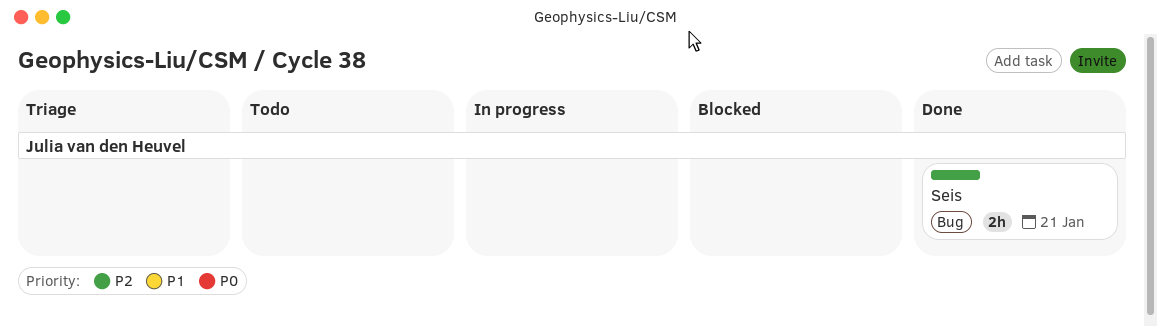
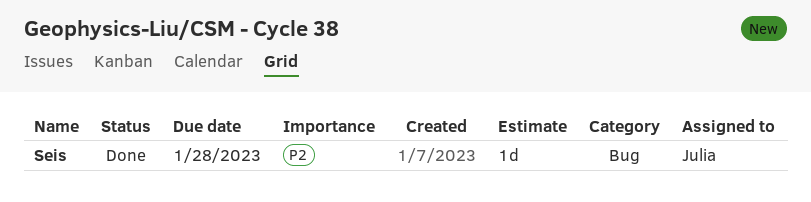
Seis, estimate: 2h -> 1d
Seis, due: Jan 21 -> Jan 28

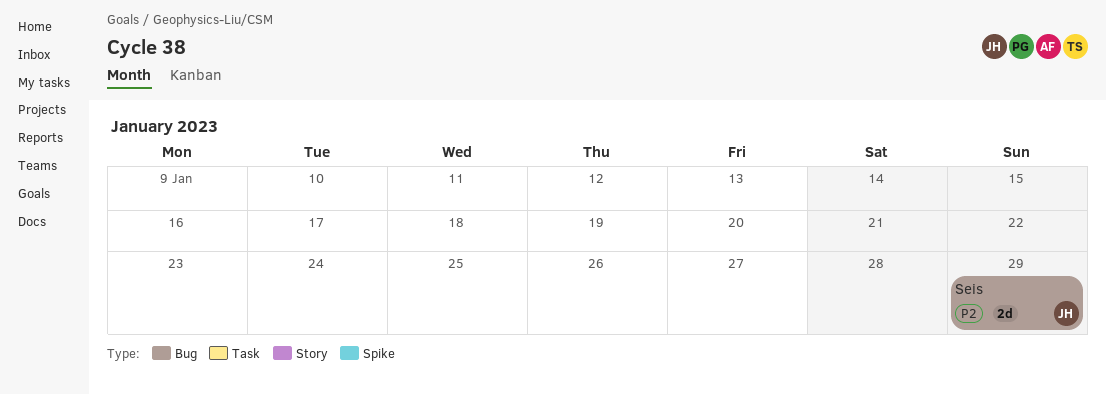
Seis, estimate: 1d -> 2d
Seis, due: Jan 28 -> Jan 29

